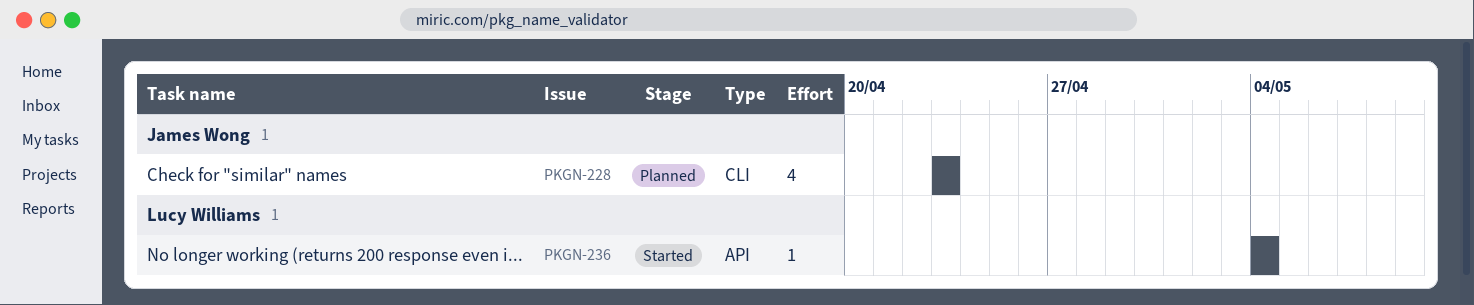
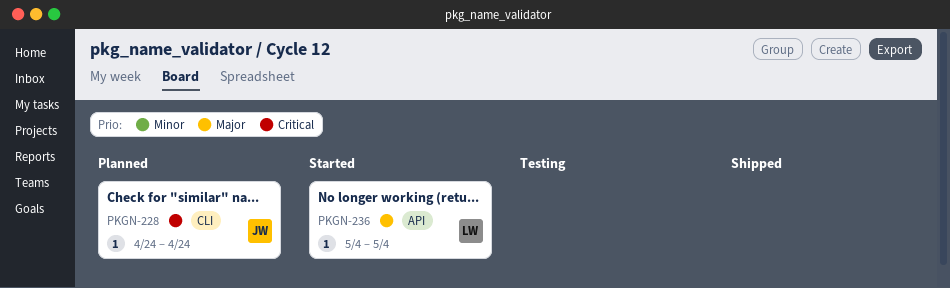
PKGN-228, estimate: 4 -> 1
PKGN-228, start: Apr 23 -> Apr 24
PKGN-228, due: Apr 23 -> Apr 24

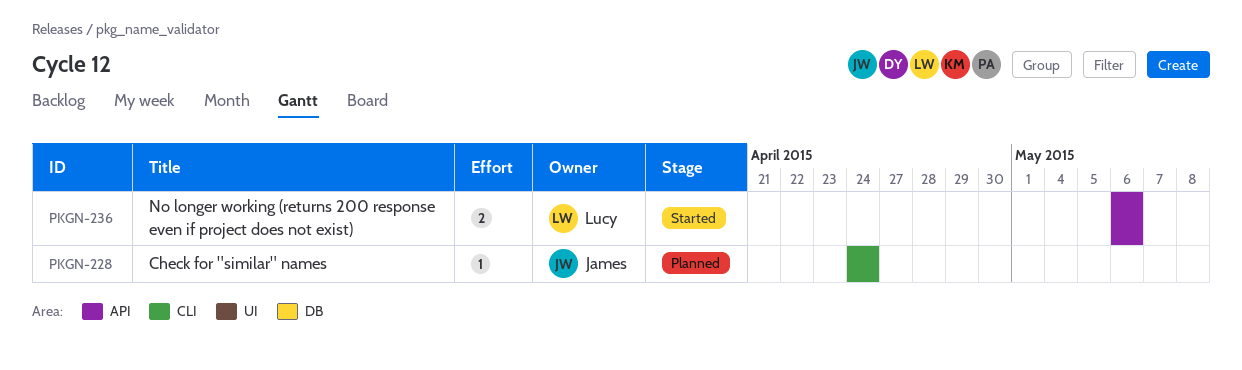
PKGN-236, estimate: 1 -> 2
PKGN-236, start: May 4 -> May 6
PKGN-236, due: May 4 -> May 6

